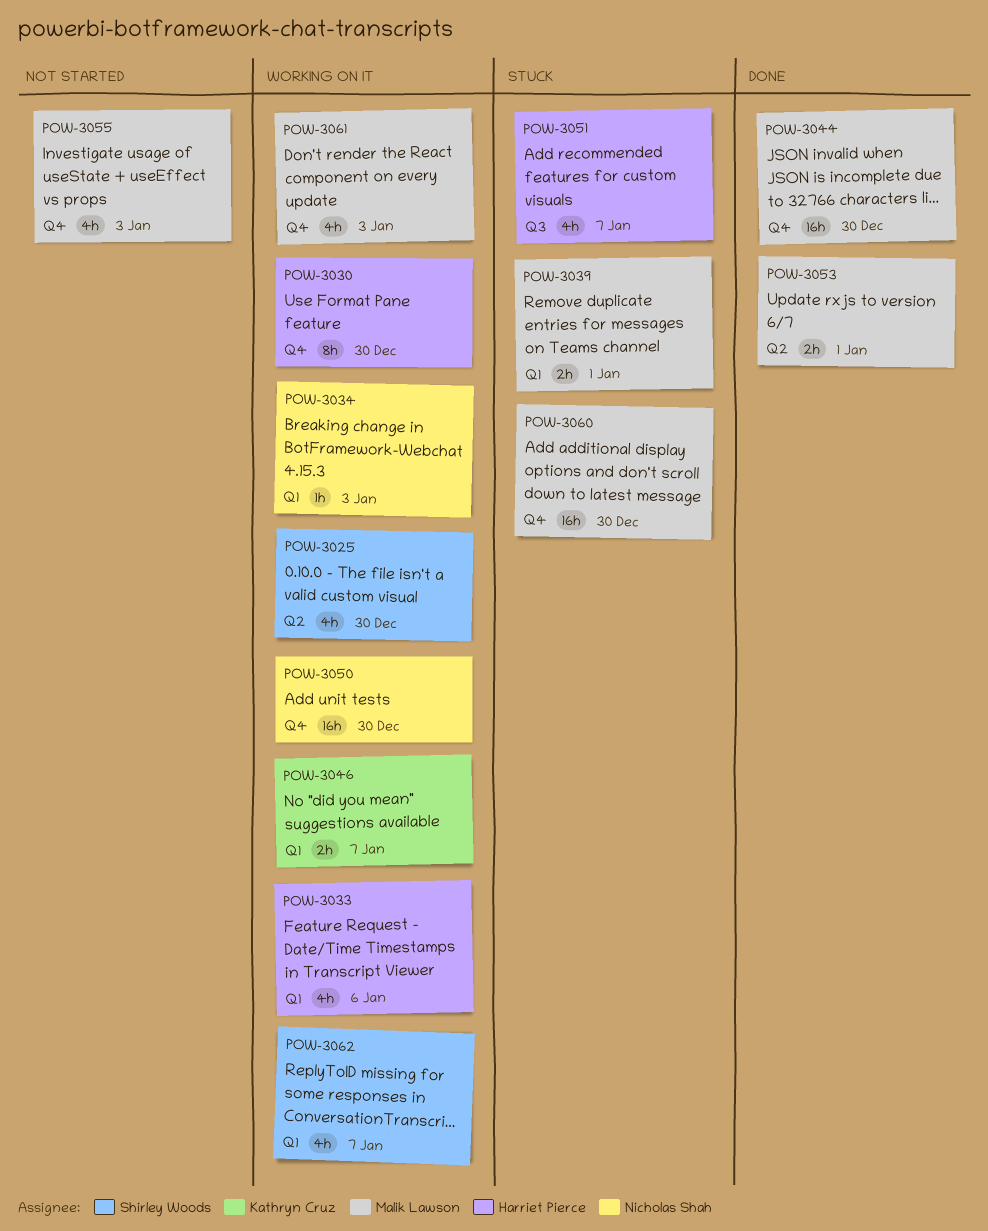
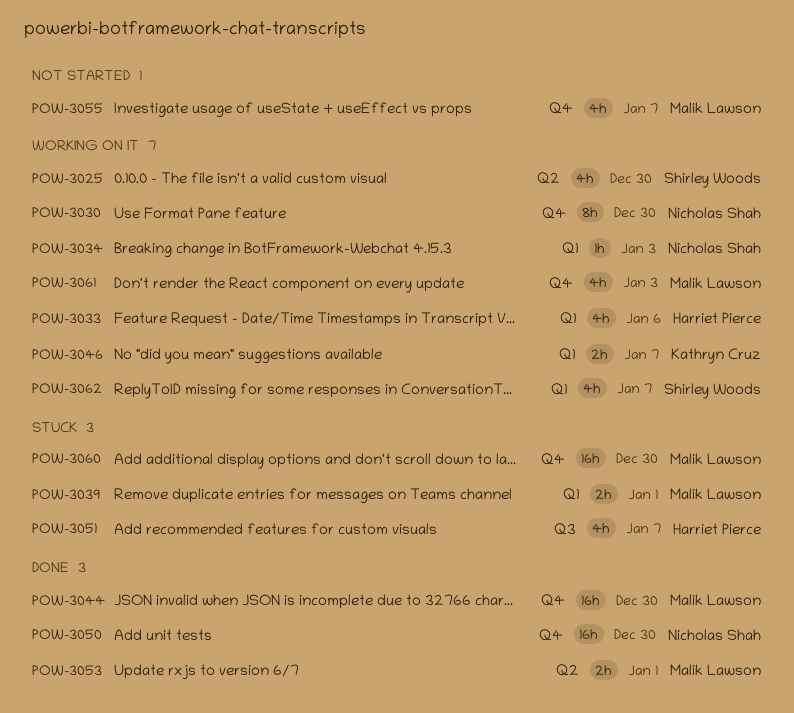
POW-3030, owner: Harriet Pierce -> Nicholas Shah
POW-3050, status: Working on it -> Done
POW-3055, due: Jan 3 -> Jan 7

